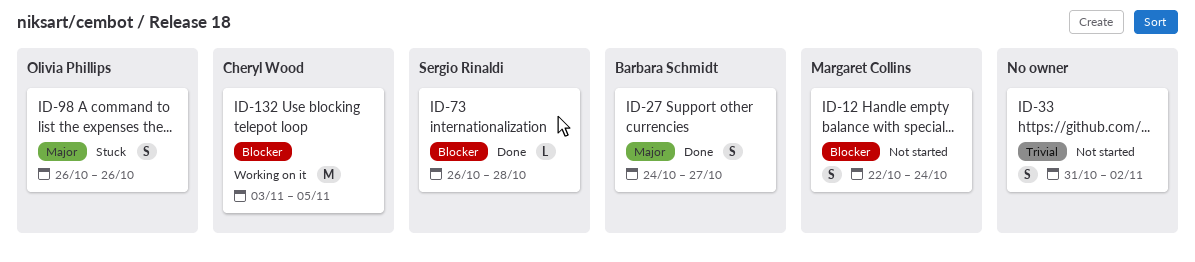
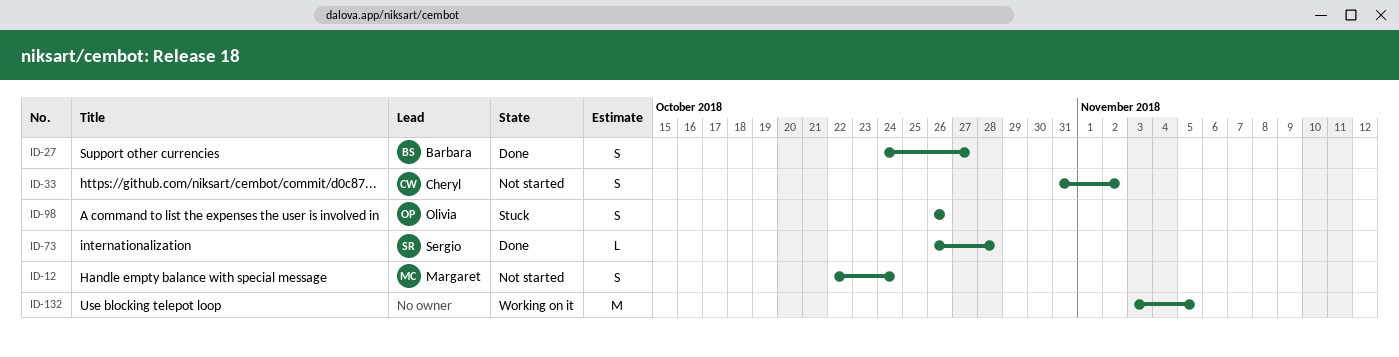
ID-33, owner: none -> Cheryl Wood
ID-132, owner: Cheryl Wood -> none

